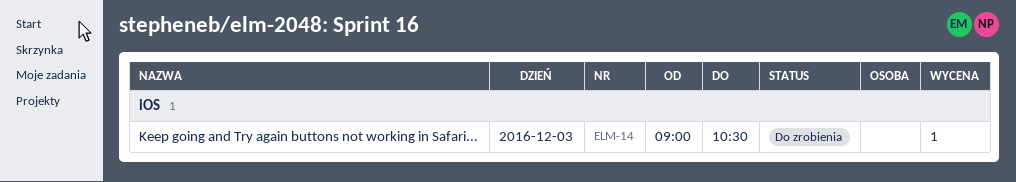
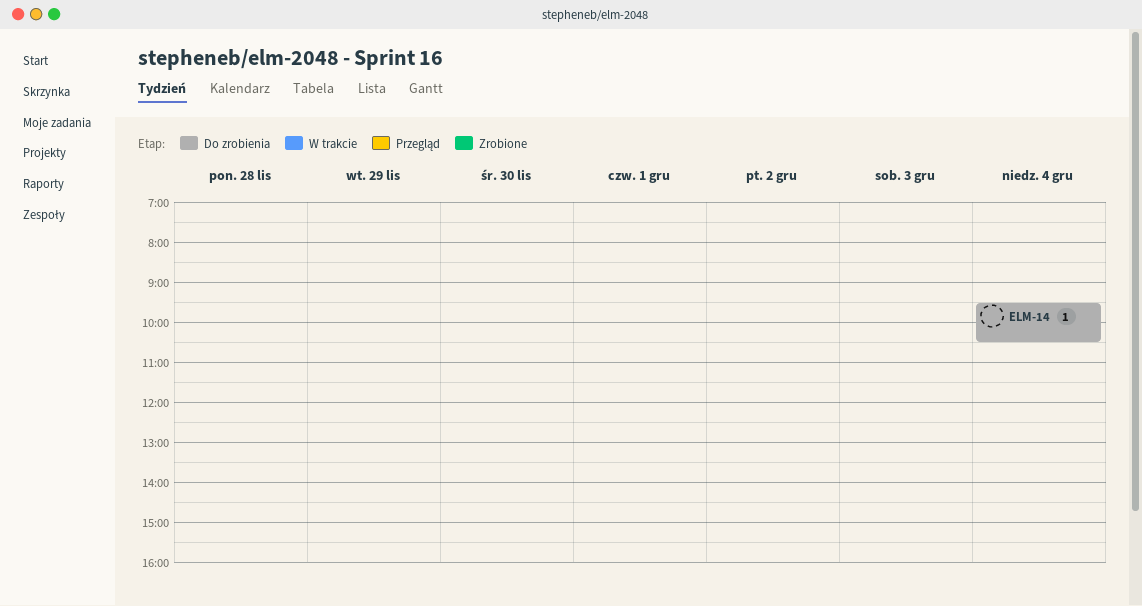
ELM-14, day: Dec 3 -> Dec 4
ELM-14, begins: 09:00 -> 09:30

